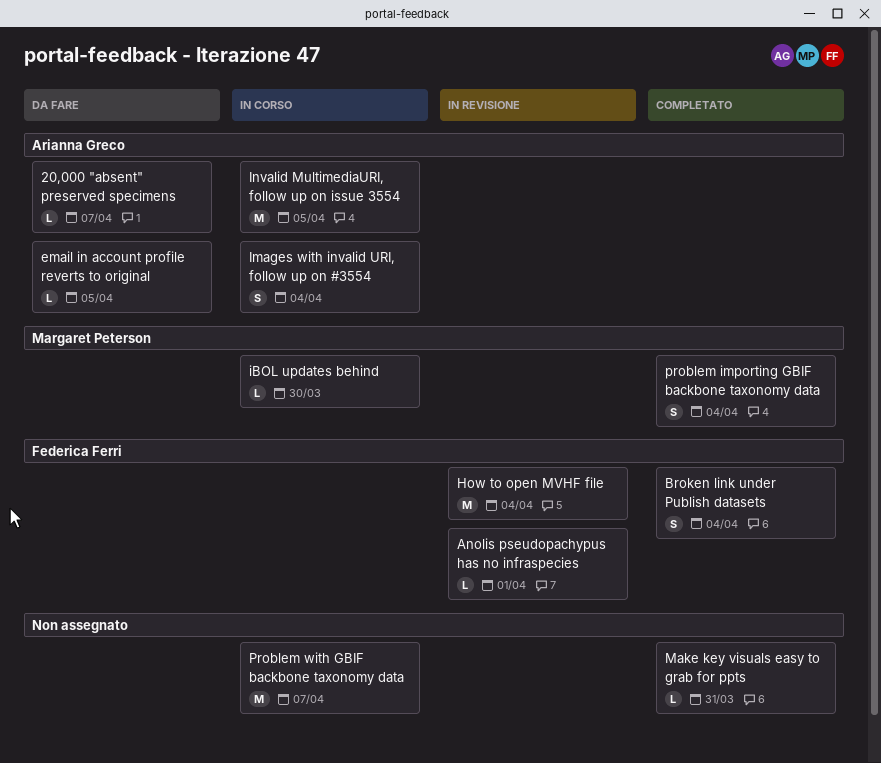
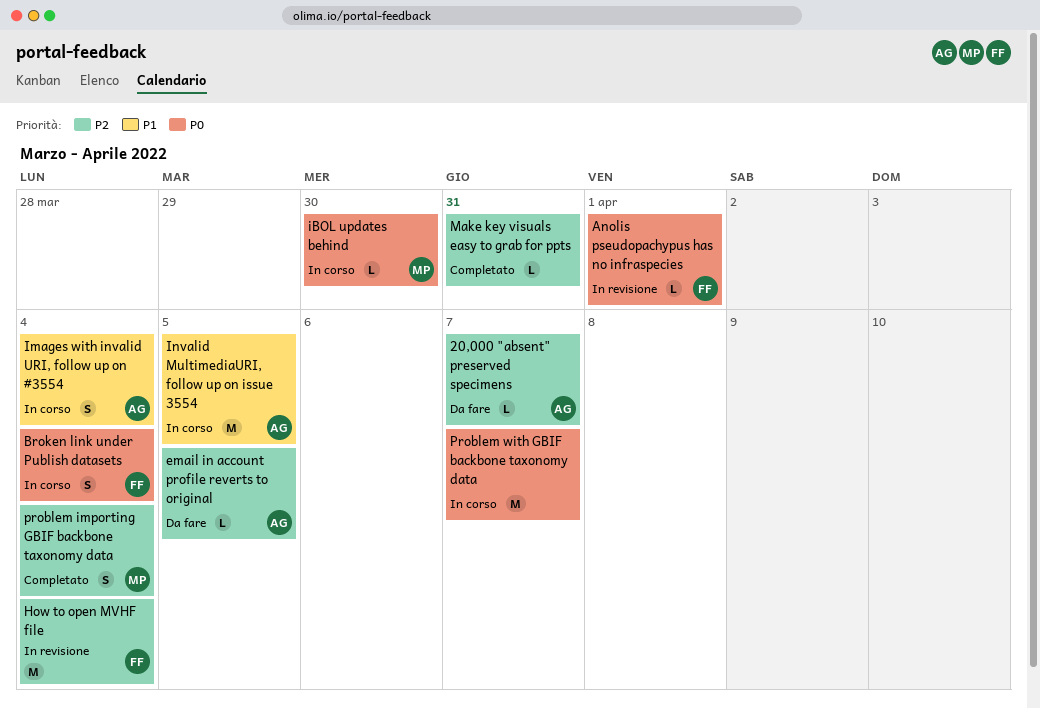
Broken link under Publish datasets, status: Completato -> In corso

